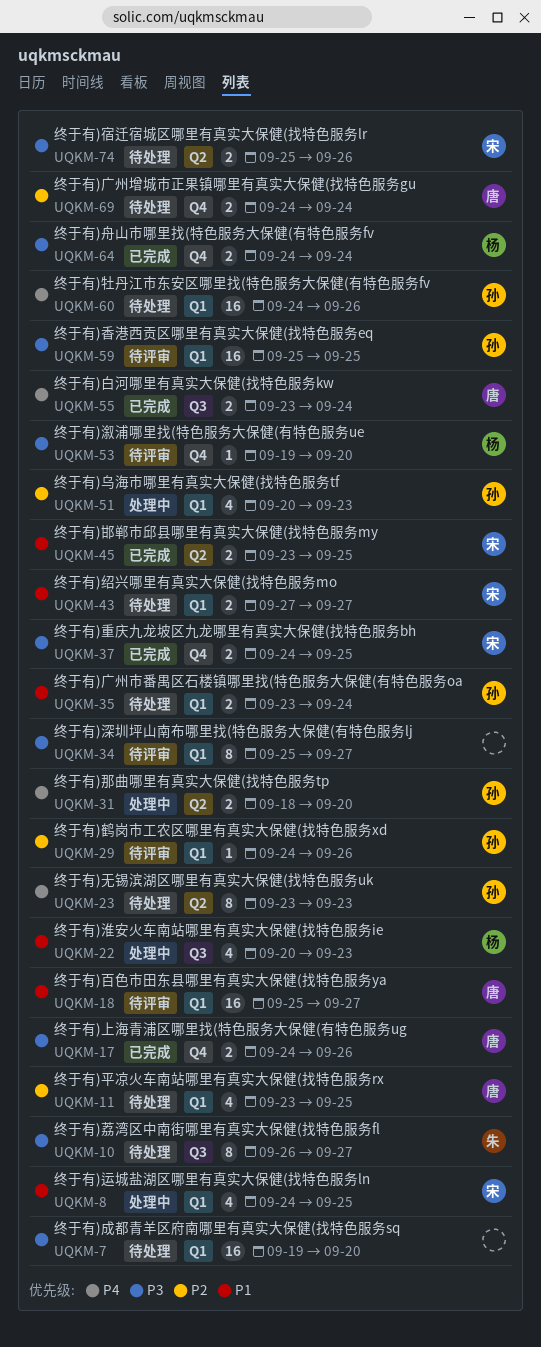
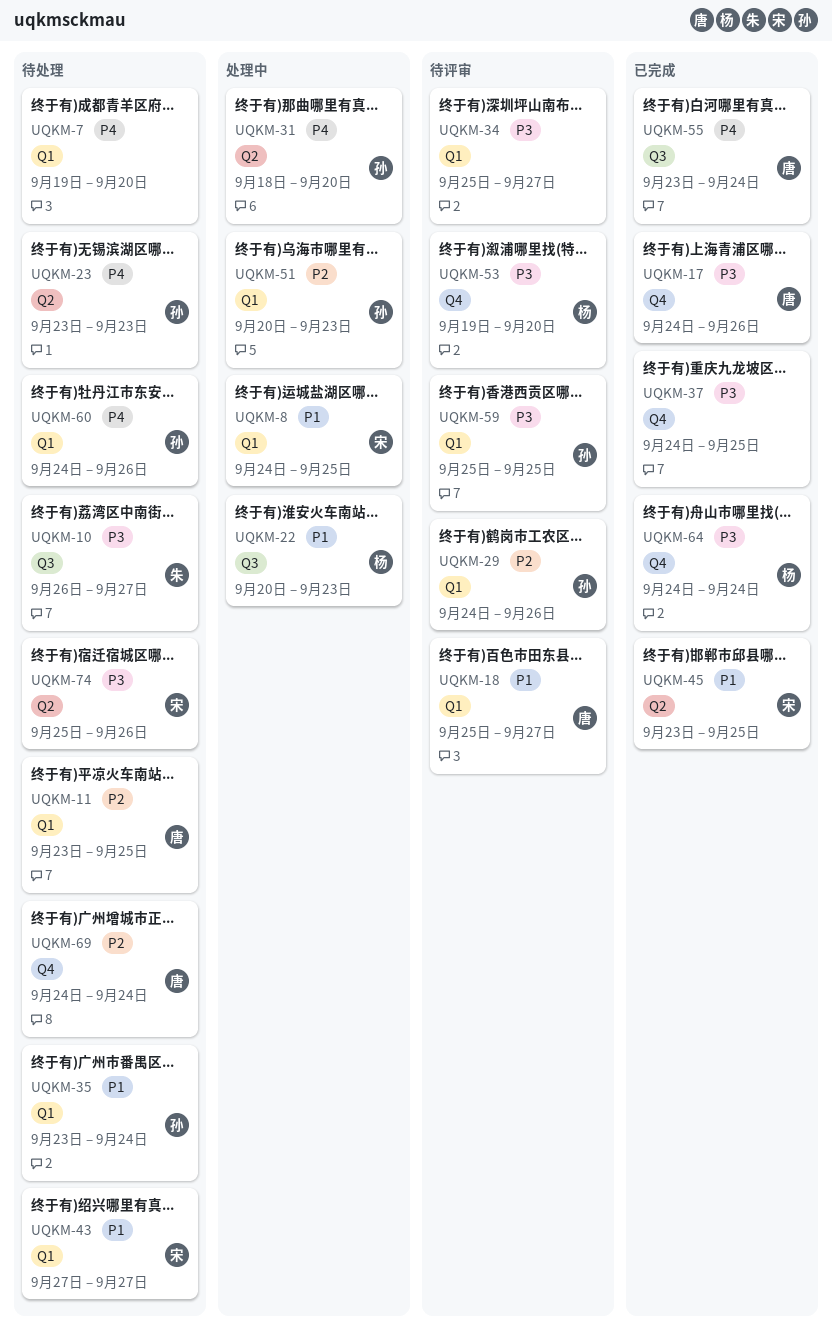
UQKM-7, priority: P3 -> P4
UQKM-37, owner: 宋 -> none

